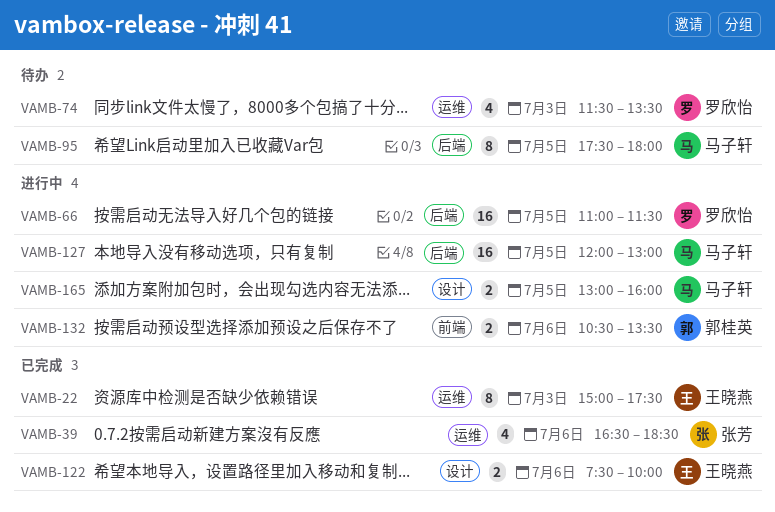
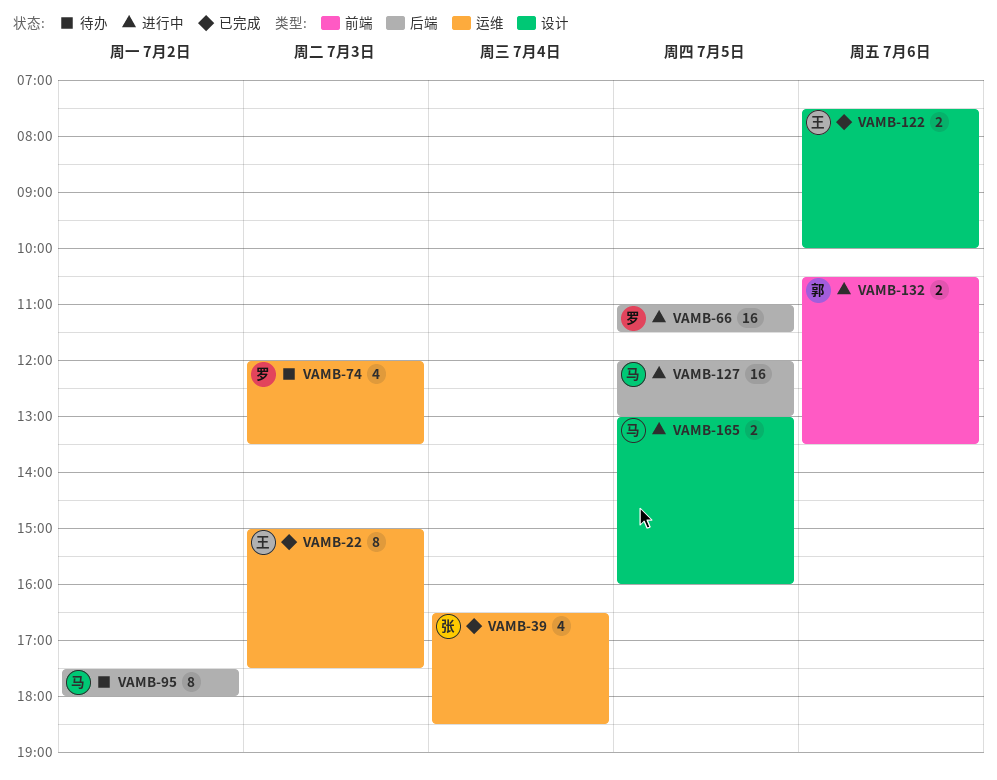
VAMB-39, day: Jul 6 -> Jul 4
VAMB-74, begins: 11:30 -> 12:00
VAMB-95, day: Jul 5 -> Jul 2

